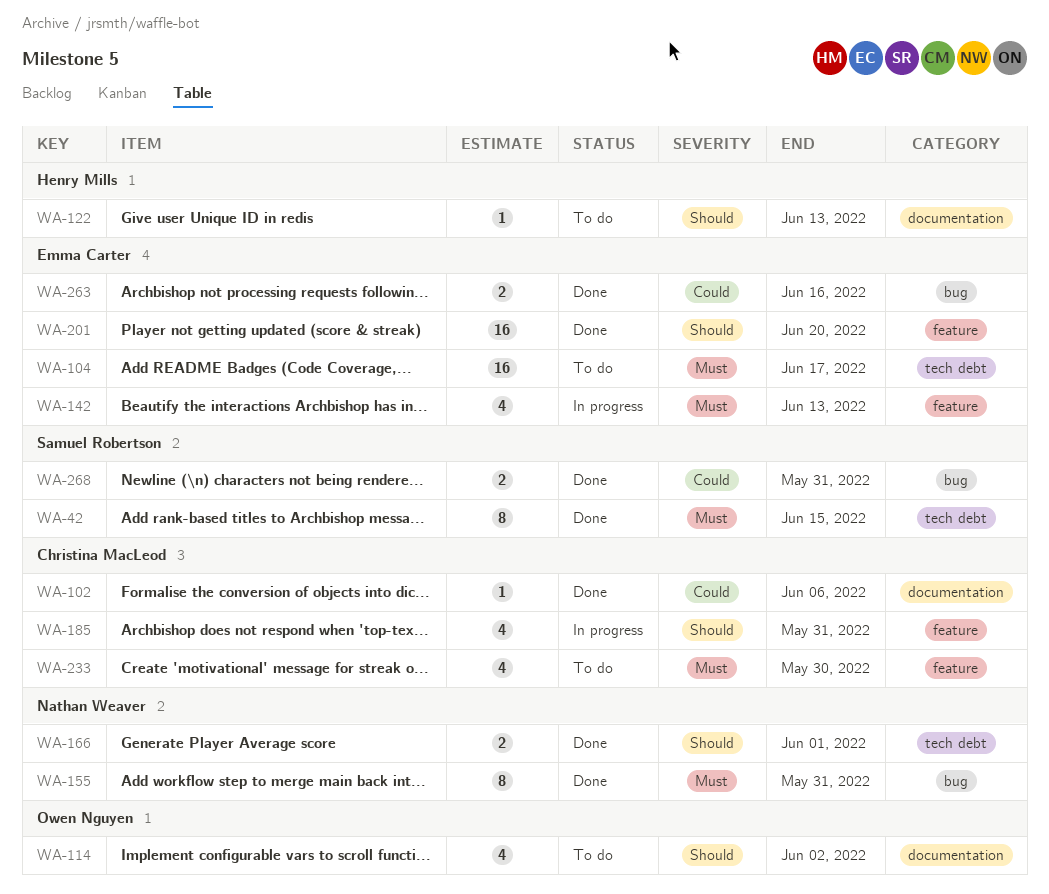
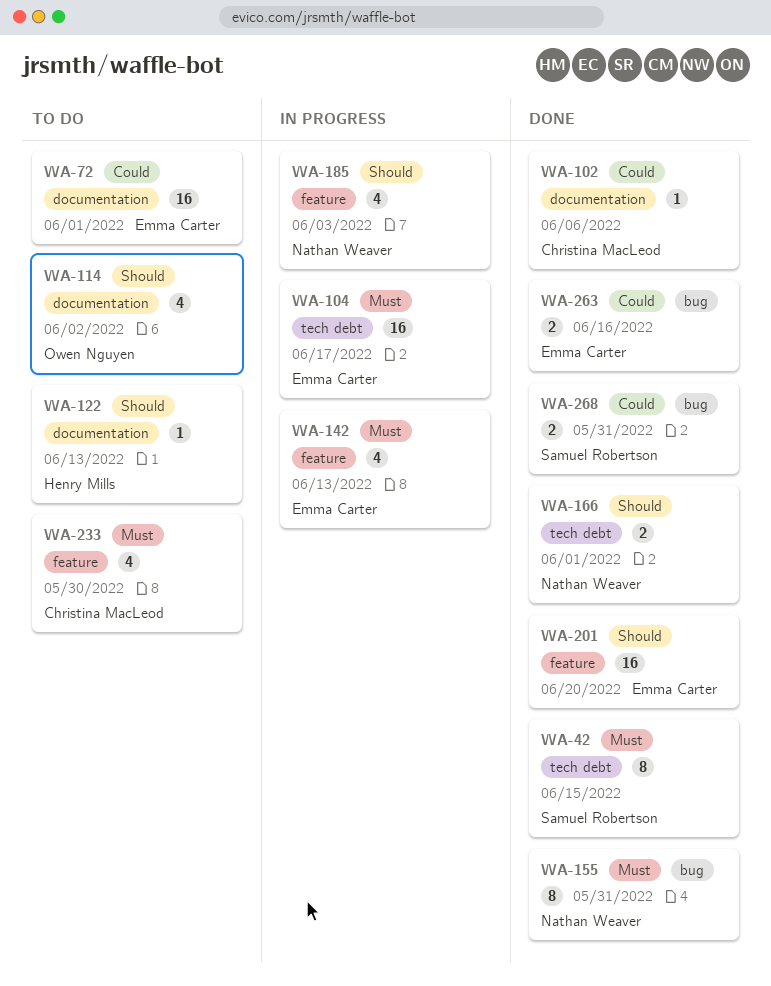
WA-72: none -> present
WA-104, status: To do -> In progress
WA-185, owner: Christina MacLeod -> Nathan Weaver
WA-185, due: May 31 -> Jun 3

